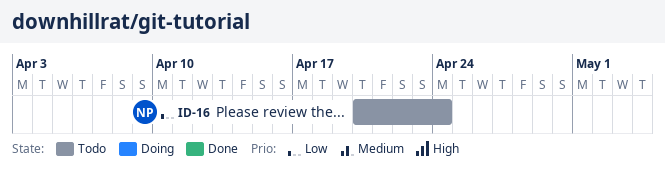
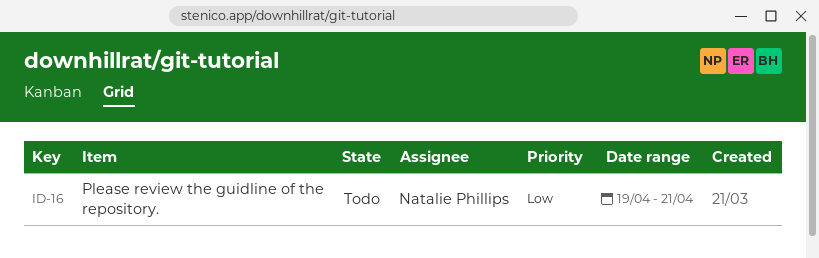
ID-16, start: Apr 20 -> Apr 19
ID-16, due: Apr 24 -> Apr 21

